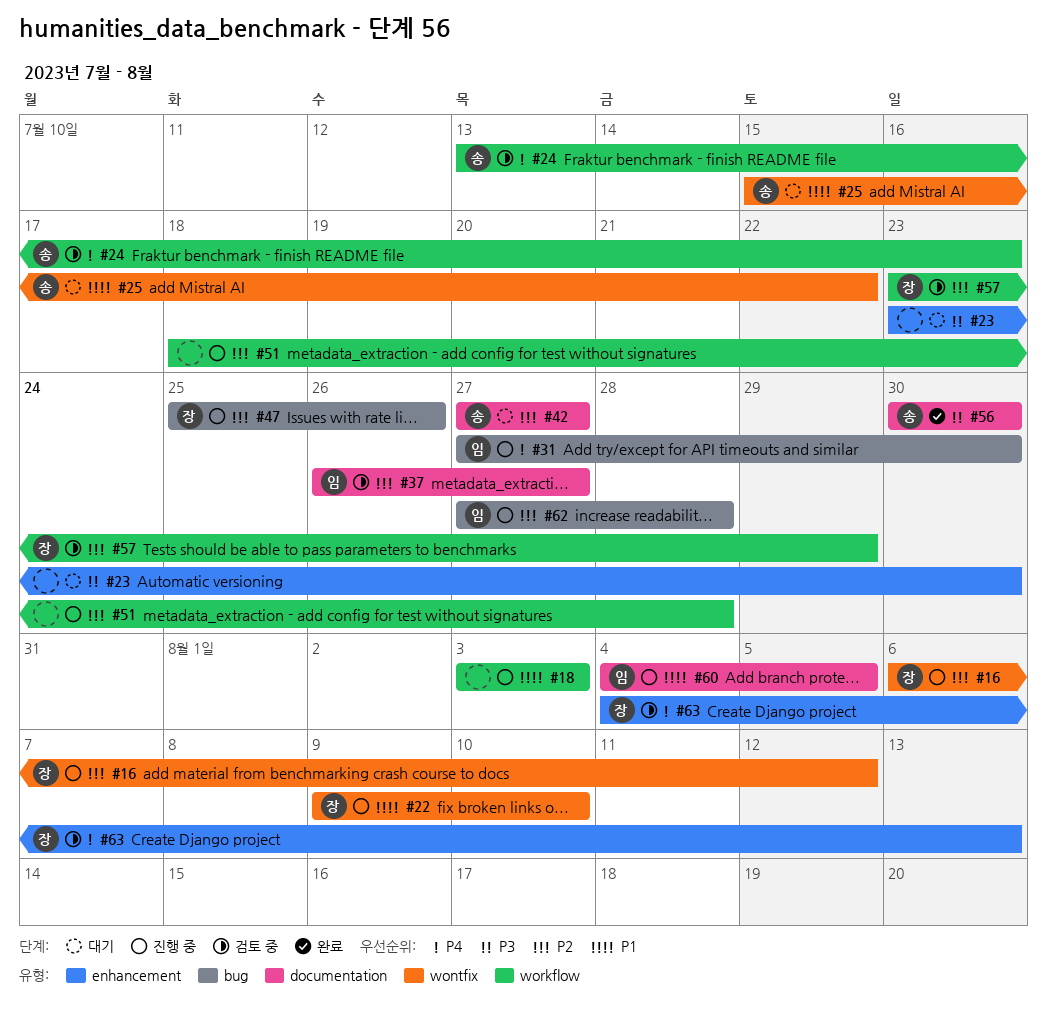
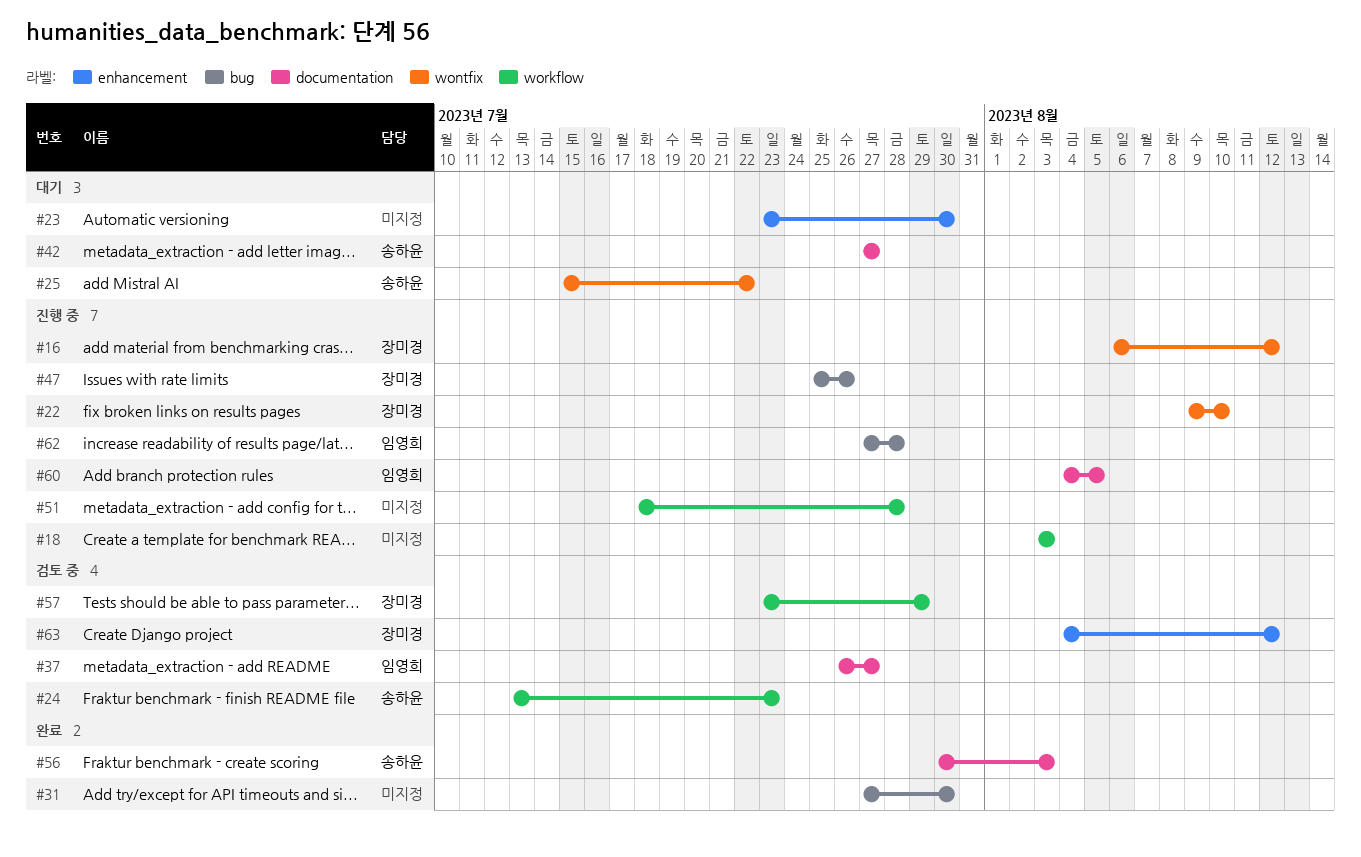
#31, status: 진행 중 -> 완료
#31, owner: 임영희 -> none
#56, due: Jul 30 -> Aug 3
#63, due: Aug 13 -> Aug 12

